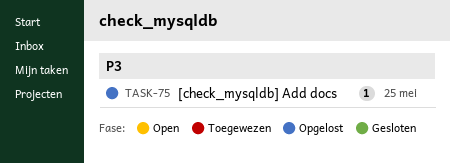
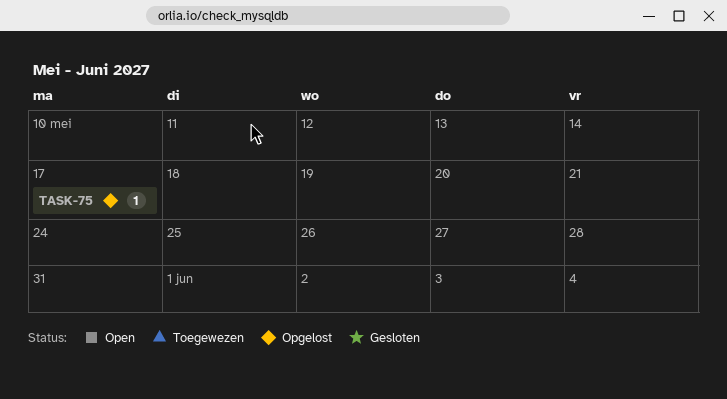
TASK-75, due: May 25 -> May 17

